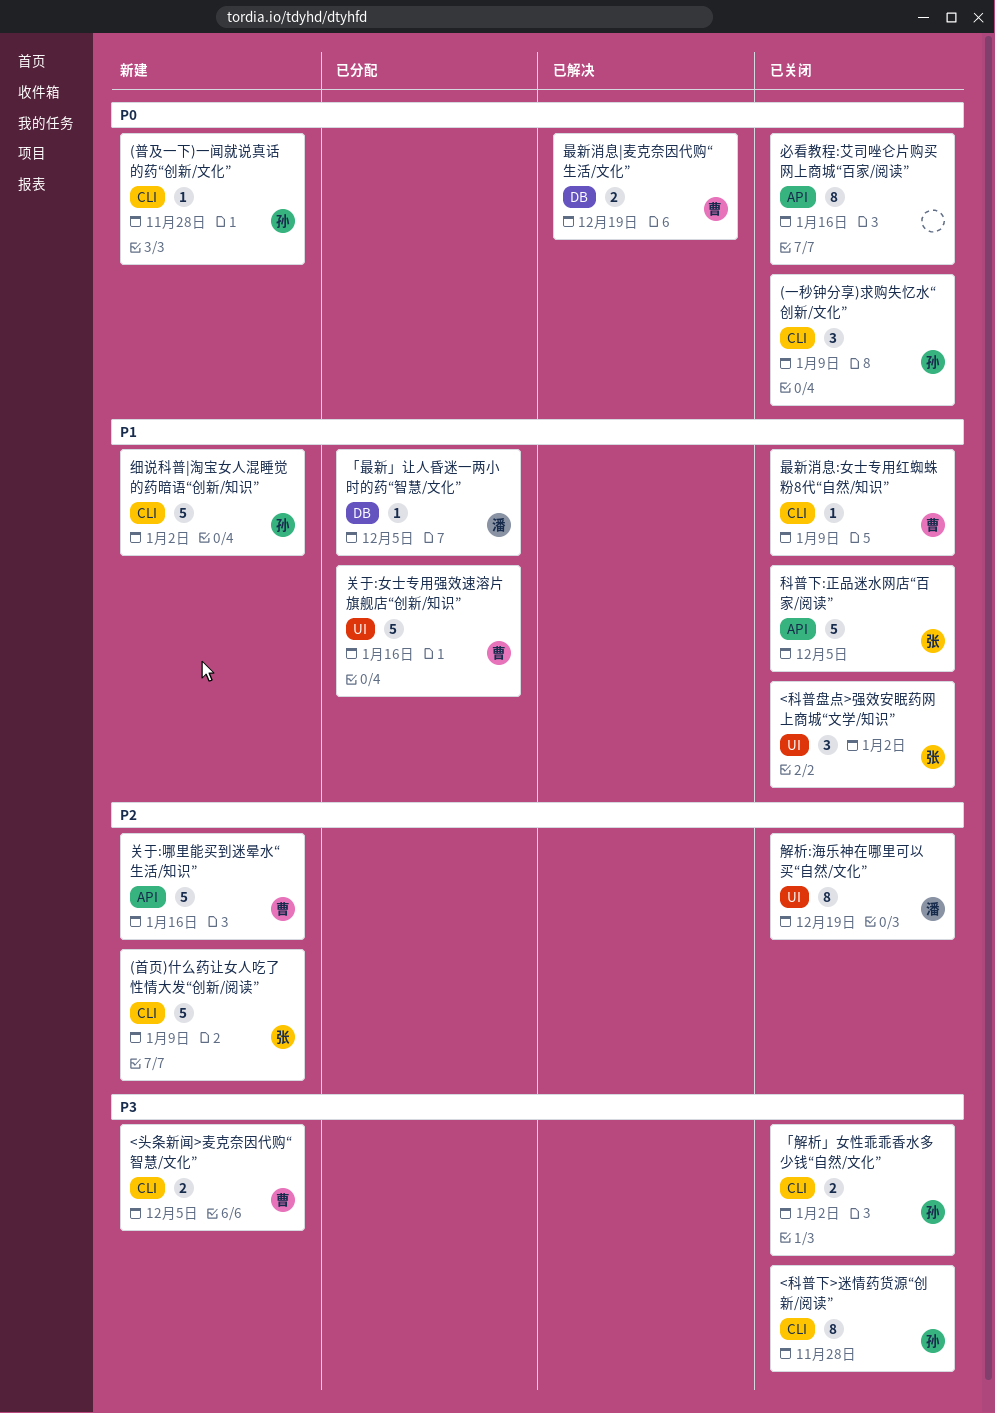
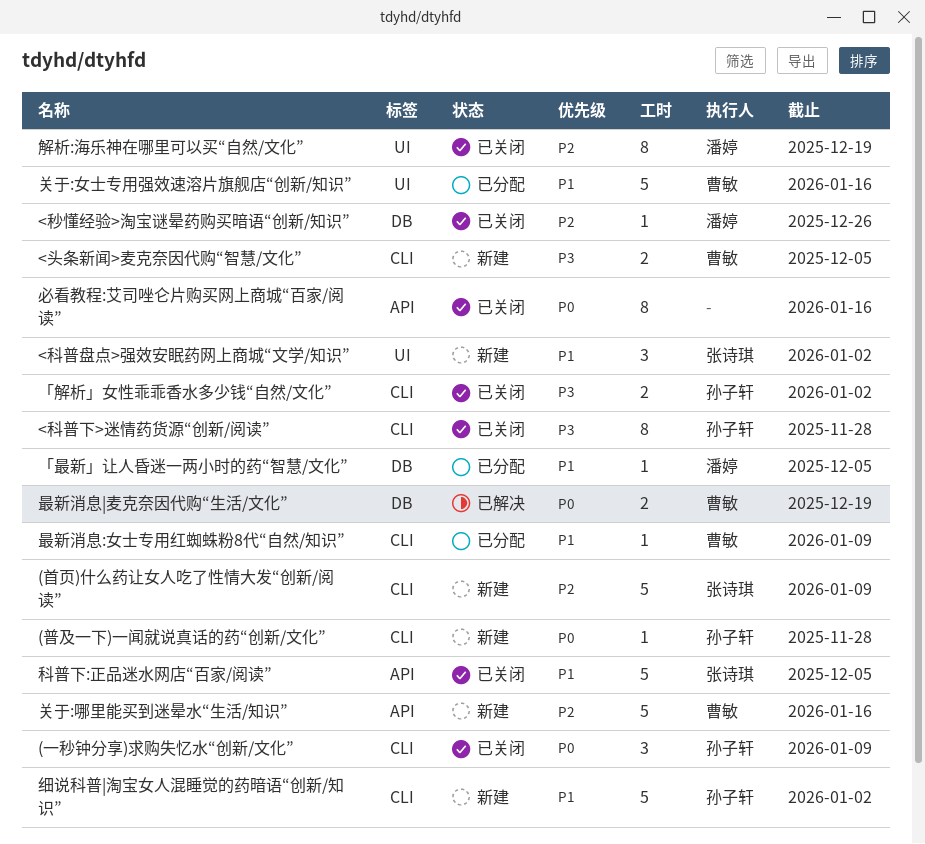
<科普盘点>强效安眠药网上商城“文学/知识”, status: 已关闭 -> 新建
<秒懂经验>淘宝谜晕药购买暗语“创新/知识”: none -> present
最新消息:女士专用红蜘蛛粉8代“自然/知识”, status: 已关闭 -> 已分配

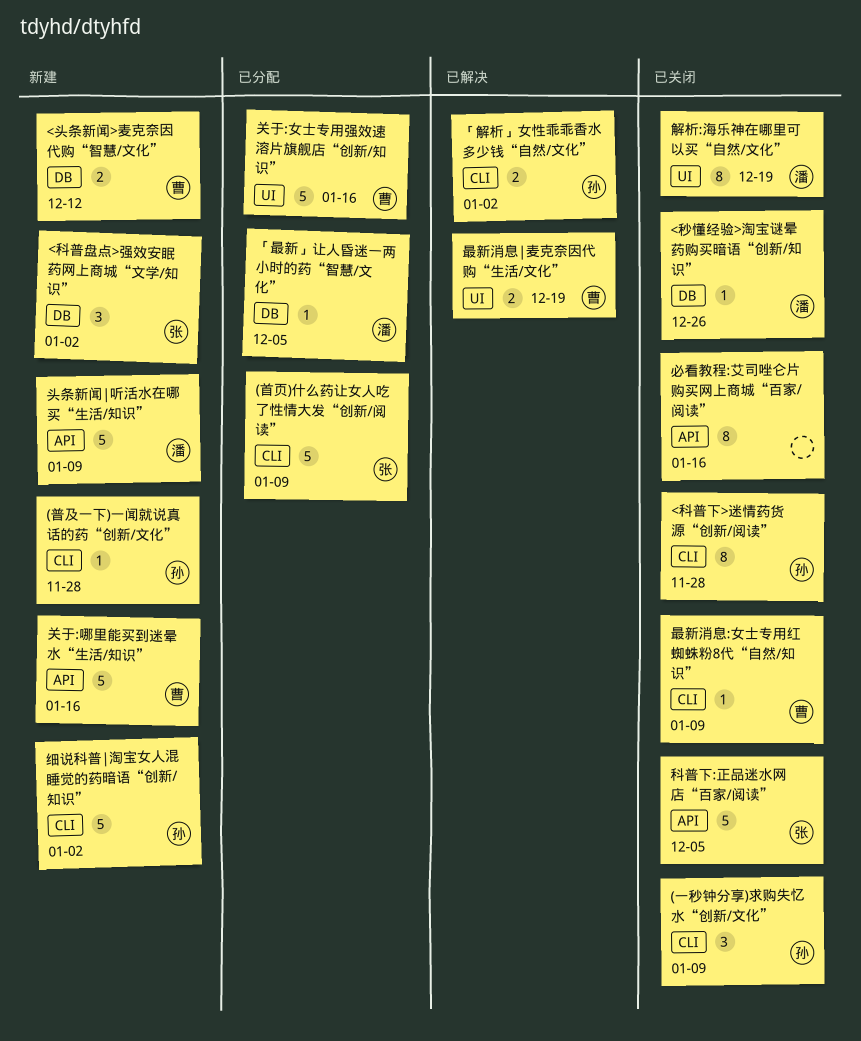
(首页)什么药让女人吃了性情大发“创新/阅读”, status: 新建 -> 已分配
<头条新闻>麦克奈因代购“智慧/文化”, label: CLI -> DB
<头条新闻>麦克奈因代购“智慧/文化”, due: Dec 5 -> Dec 12
<科普盘点>强效安眠药网上商城“文学/知识”, label: UI -> DB
「解析」女性乖乖香水多少钱“自然/文化”, status: 已关闭 -> 已解决
头条新闻|听活水在哪买“生活/知识”: none -> present
最新消息:女士专用红蜘蛛粉8代“自然/知识”, status: 已分配 -> 已关闭
最新消息|麦克奈因代购“生活/文化”, label: DB -> UI

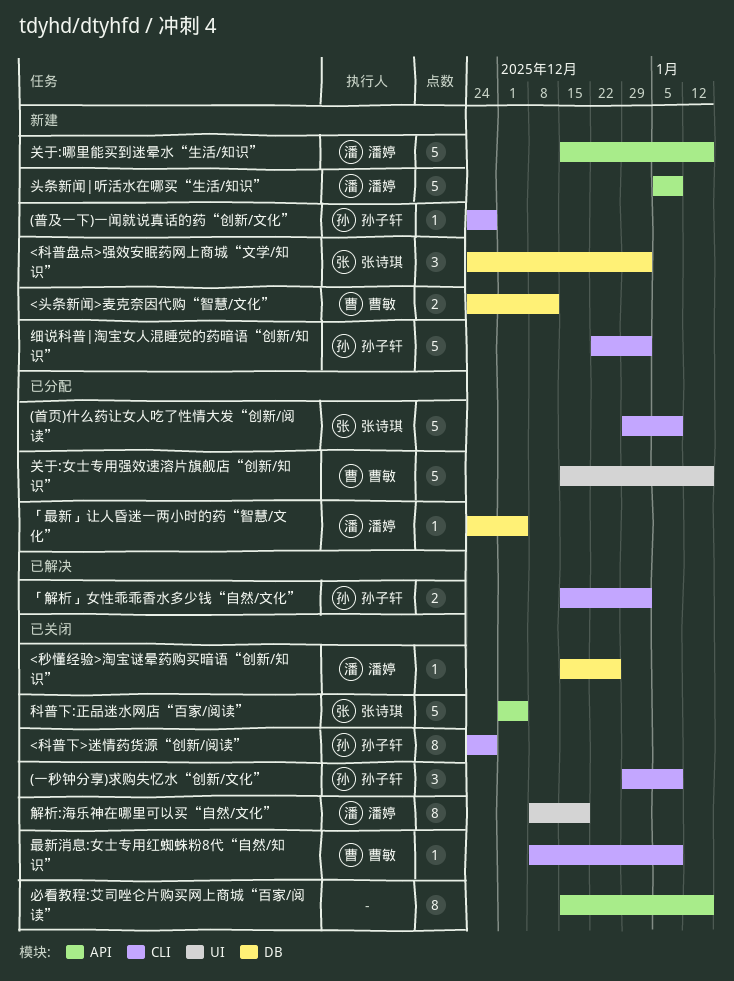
关于:哪里能买到迷晕水“生活/知识”, owner: 曹敏 -> 潘婷
最新消息|麦克奈因代购“生活/文化”: present -> none

